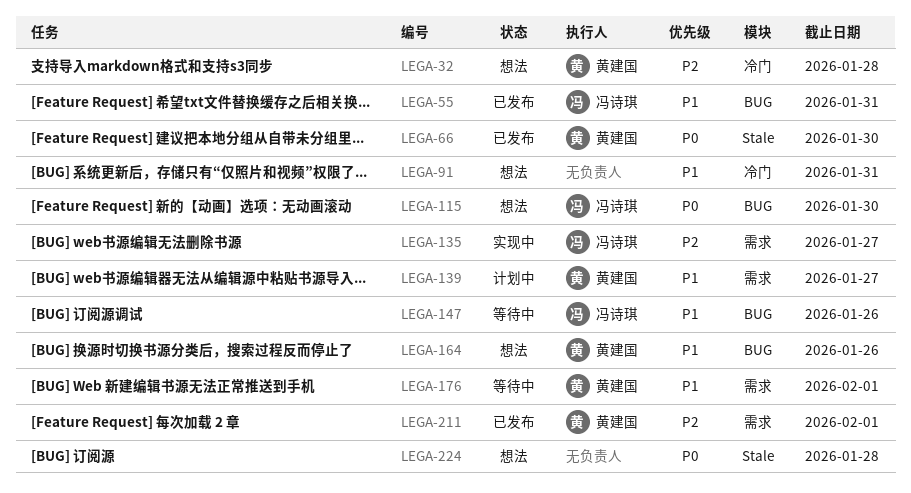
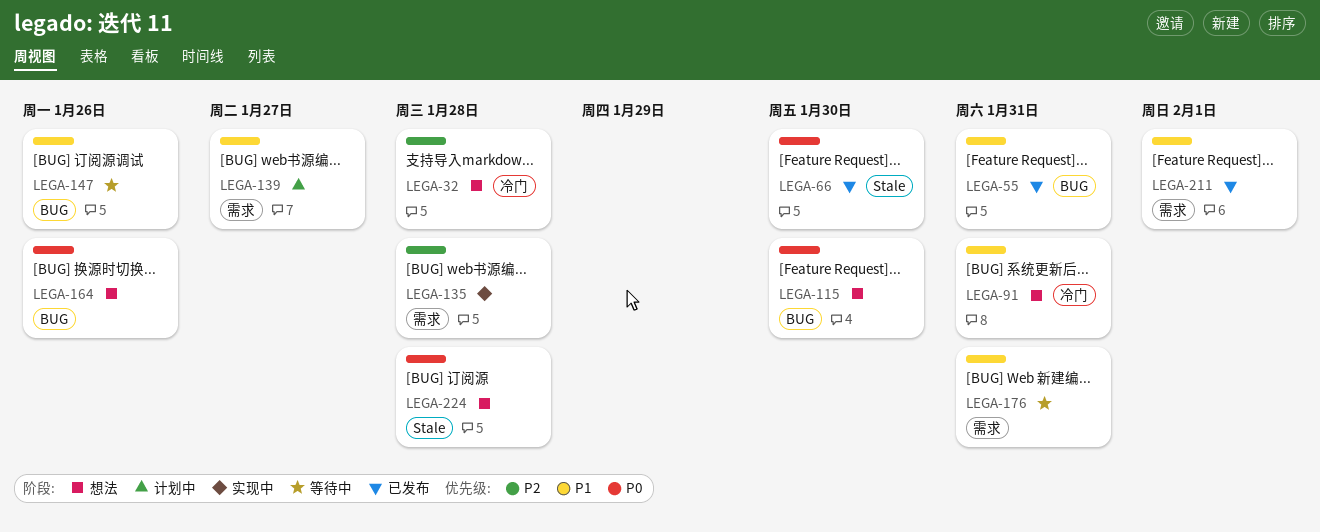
LEGA-135, due: Jan 27 -> Jan 28
LEGA-164, priority: P1 -> P0
LEGA-176, due: Feb 1 -> Jan 31
LEGA-211, priority: P2 -> P1

